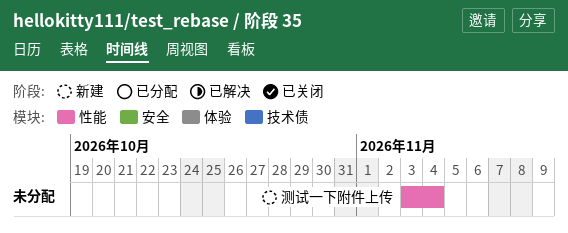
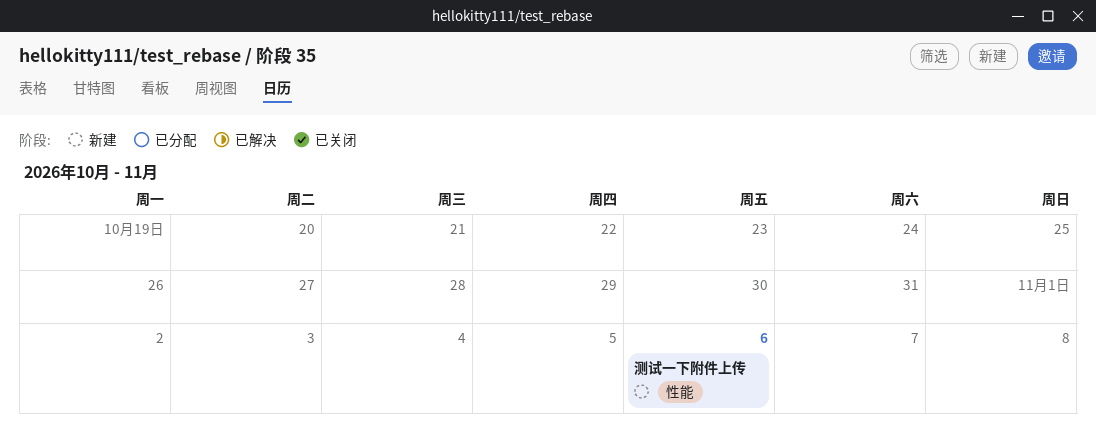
测试一下附件上传, due: Nov 4 -> Nov 6

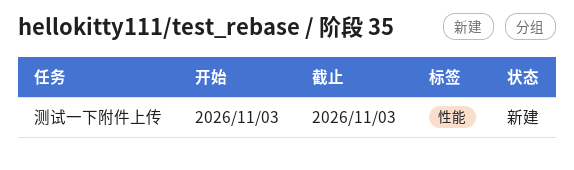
测试一下附件上传, due: Nov 6 -> Nov 3

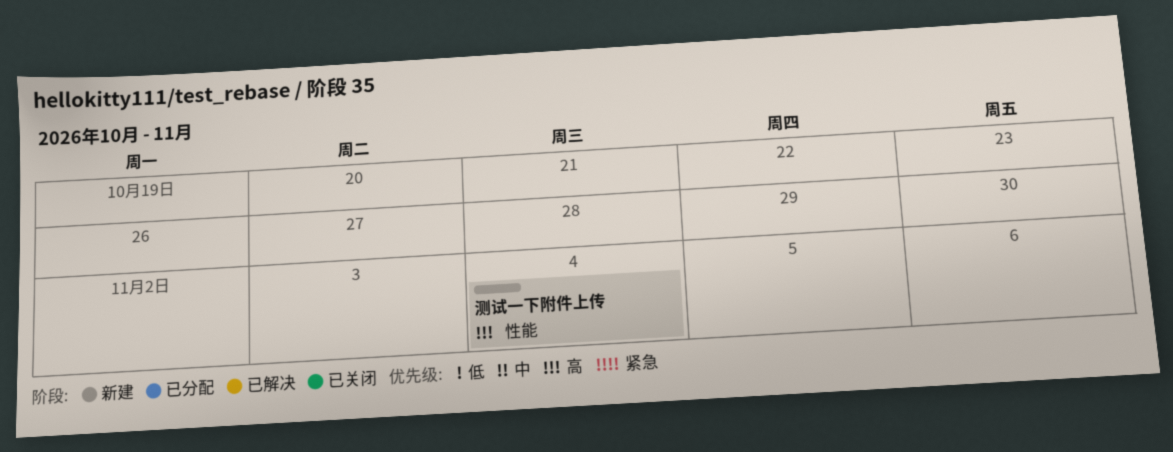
测试一下附件上传, due: Nov 3 -> Nov 4

